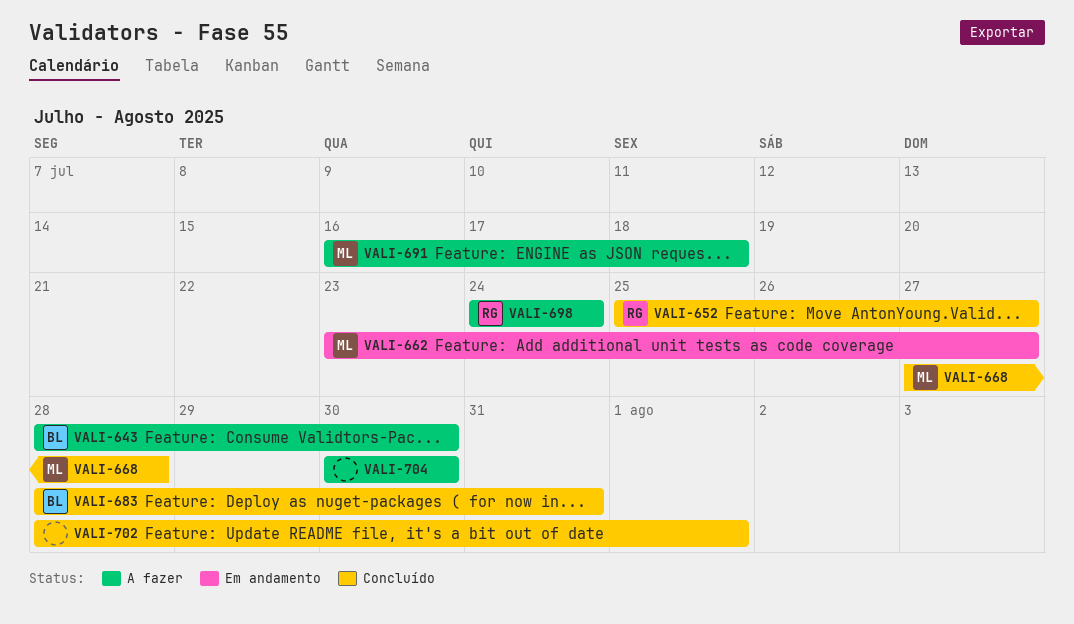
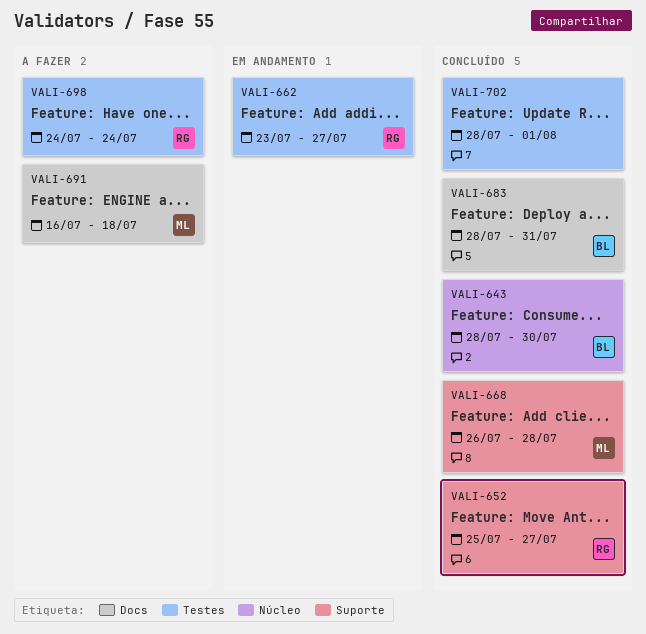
VALI-643, status: A fazer -> Concluído
VALI-662, owner: ML -> RG
VALI-668, start: Jul 27 -> Jul 26
VALI-704: present -> none

